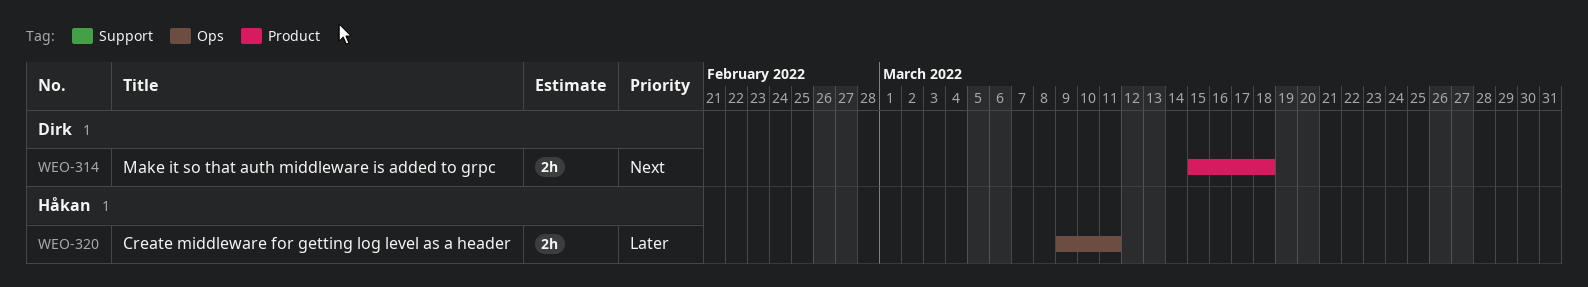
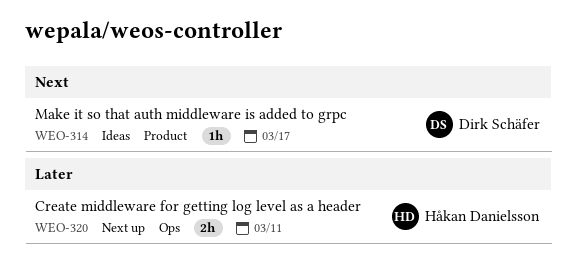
WEO-314, estimate: 2h -> 1h
WEO-314, due: Mar 18 -> Mar 17

